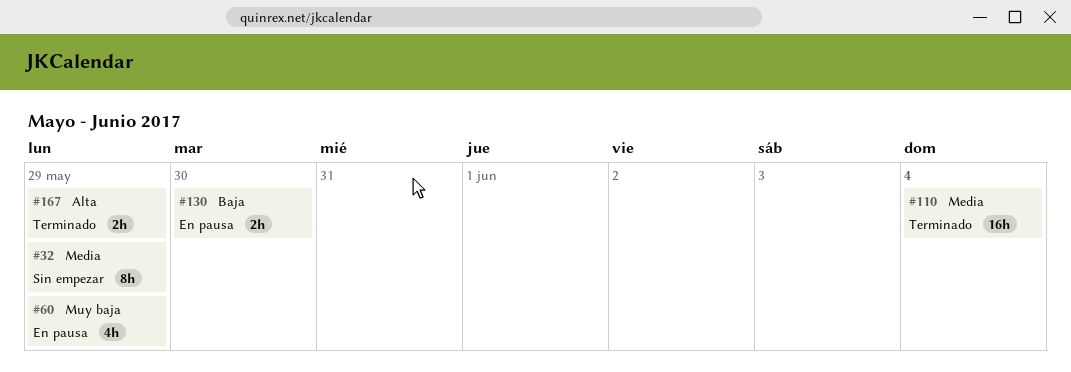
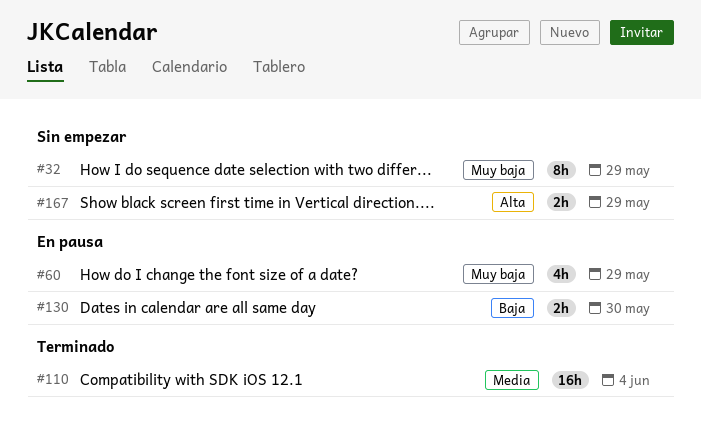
#32, priority: Media -> Muy baja
#167, status: Terminado -> Sin empezar

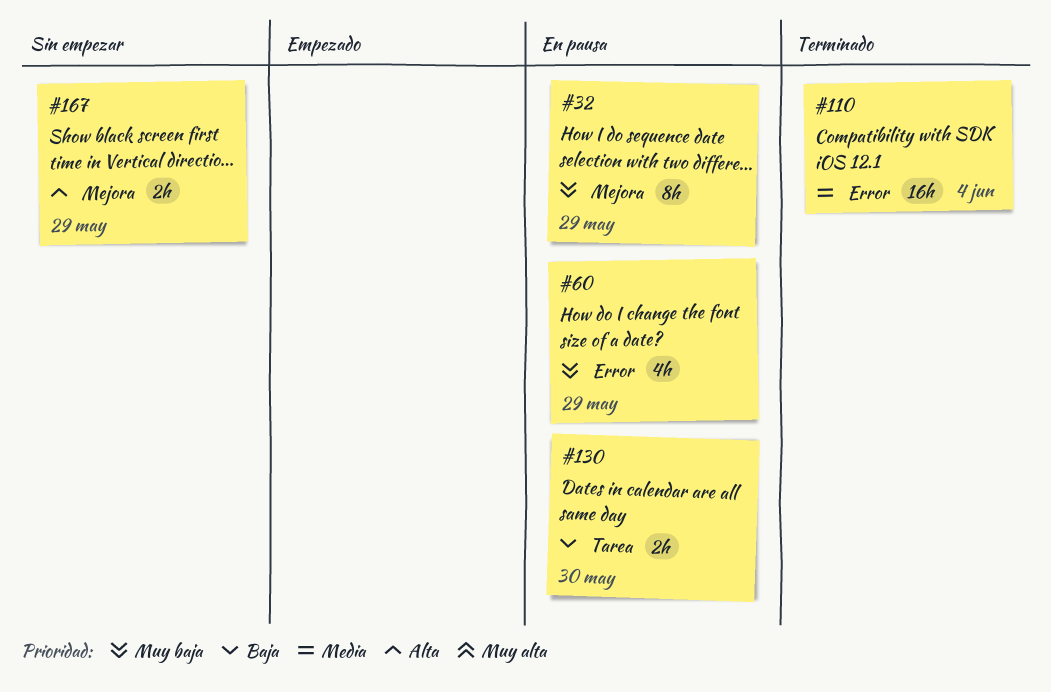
#32, status: Sin empezar -> En pausa

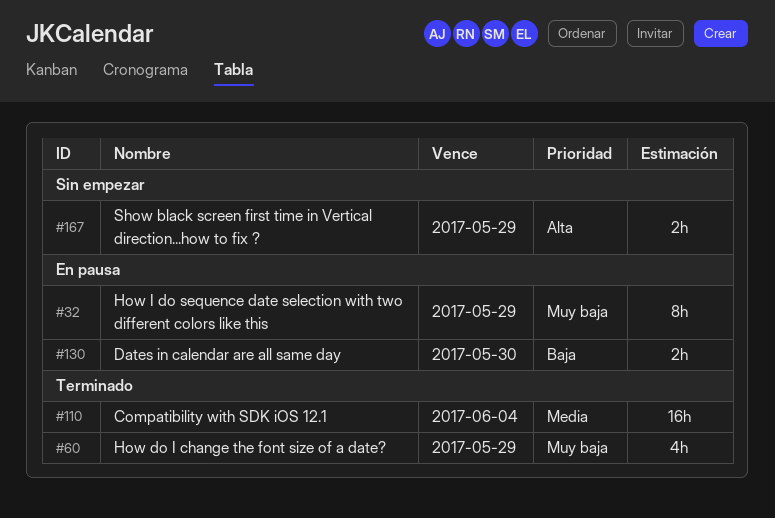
#60, status: En pausa -> Terminado

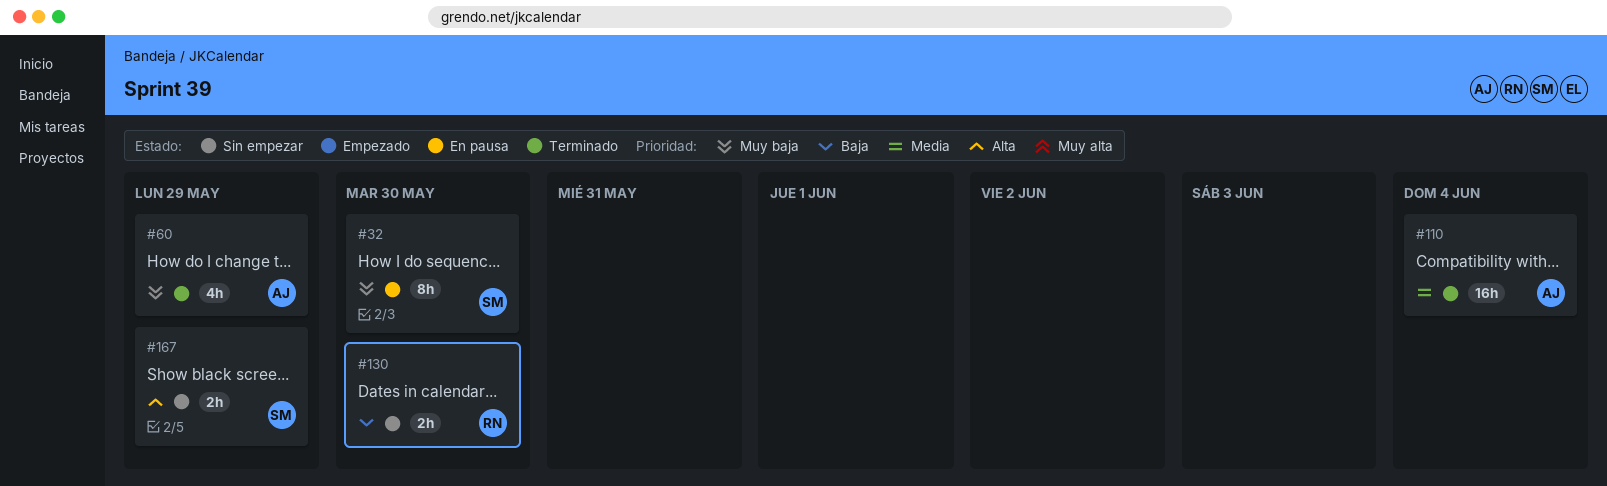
#32, due: May 29 -> May 30
#130, status: En pausa -> Sin empezar

